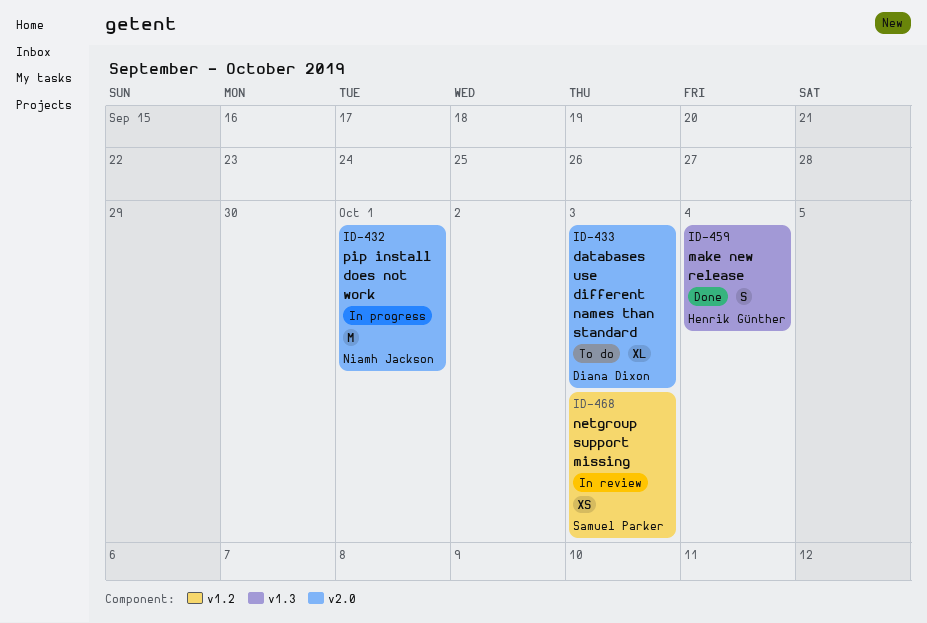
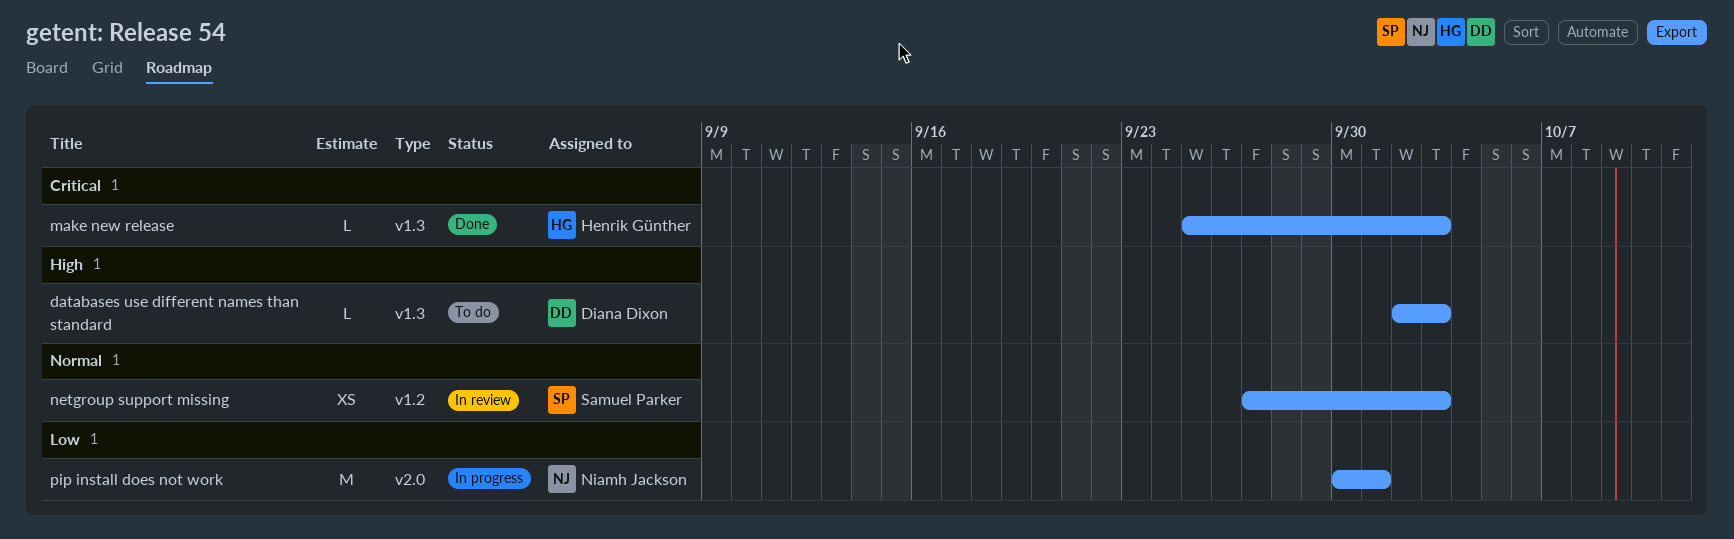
databases use different names than standard, label: v2.0 -> v1.3
databases use different names than standard, estimate: XL -> L
make new release, estimate: S -> L
make new release, due: Oct 4 -> Oct 3

